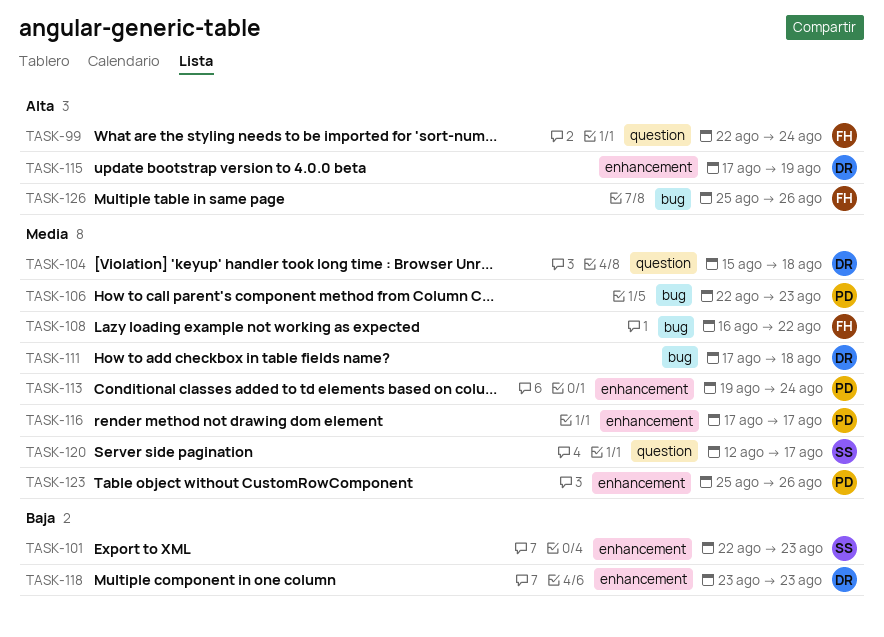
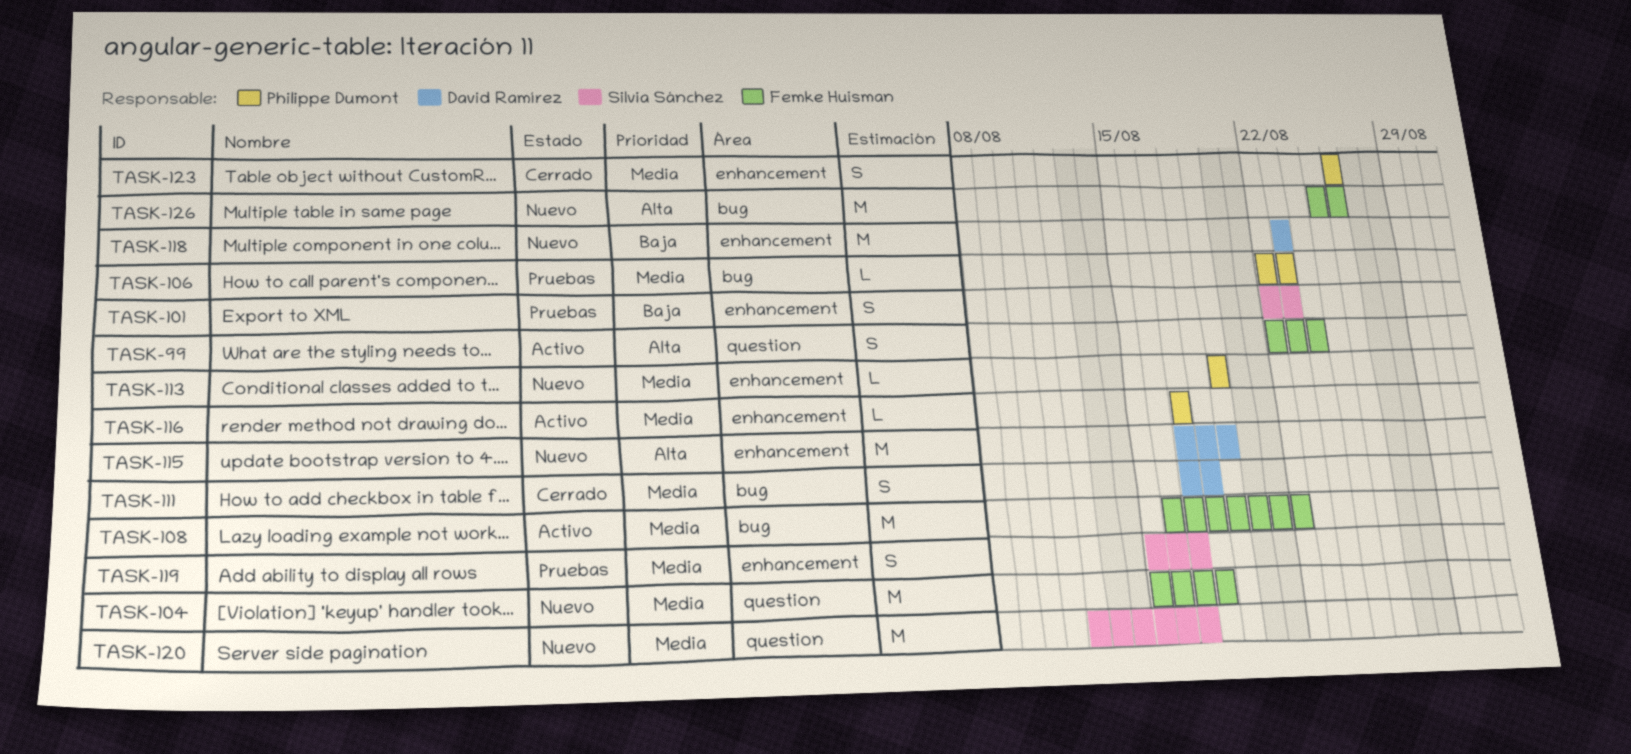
TASK-104, owner: David Ramírez -> Femke Huisman
TASK-113, due: Aug 24 -> Aug 19
TASK-119: none -> present
TASK-123, start: Aug 25 -> Aug 26

